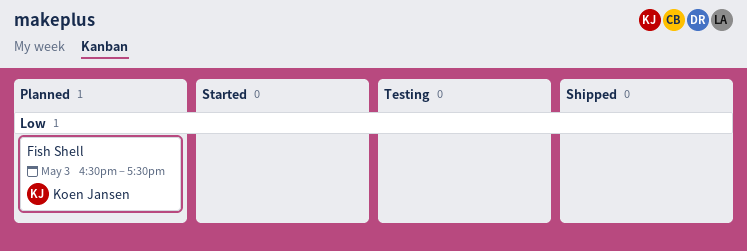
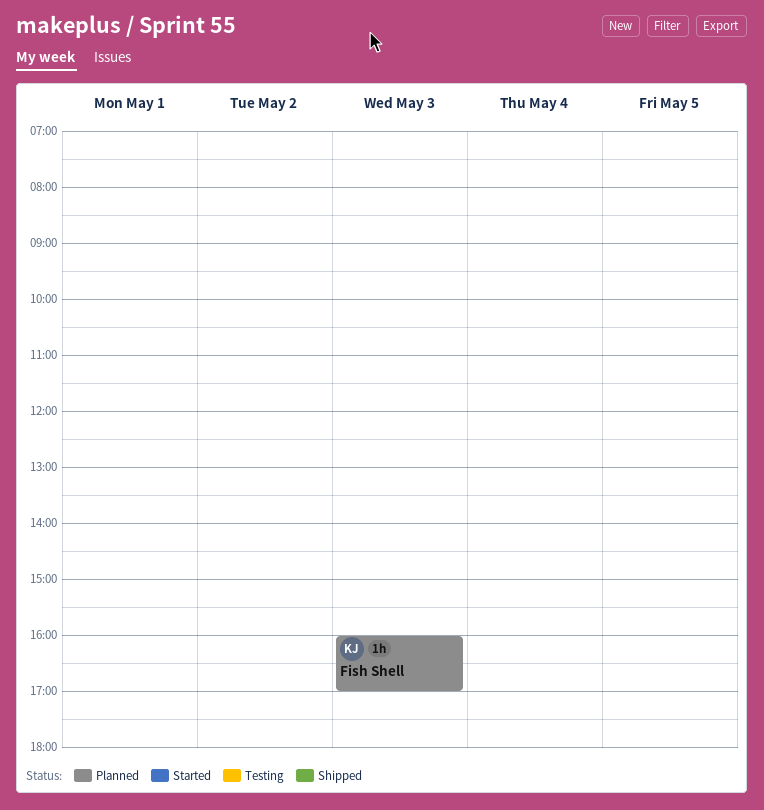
Fish Shell, begins: 16:30 -> 16:00
Fish Shell, ends: 17:30 -> 17:00

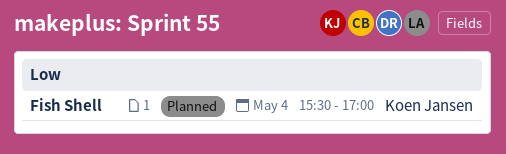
Fish Shell, day: May 3 -> May 4
Fish Shell, begins: 16:00 -> 15:30

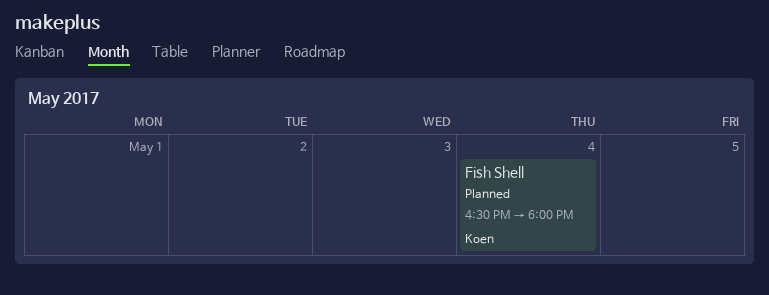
Fish Shell, begins: 15:30 -> 16:30
Fish Shell, ends: 17:00 -> 18:00

